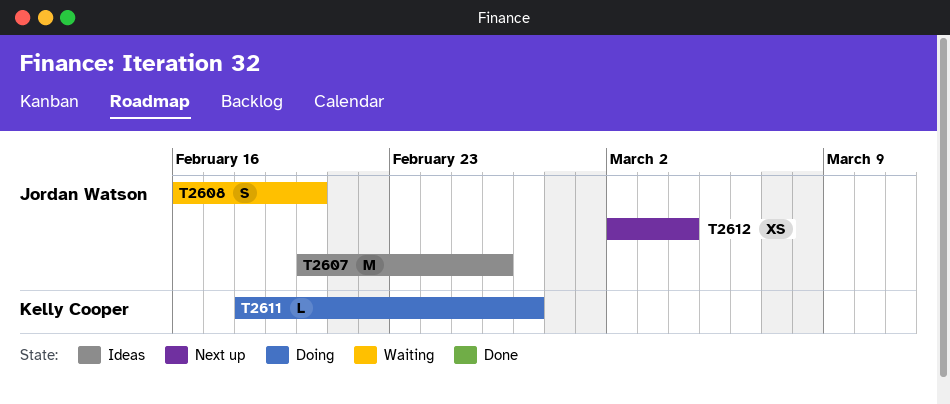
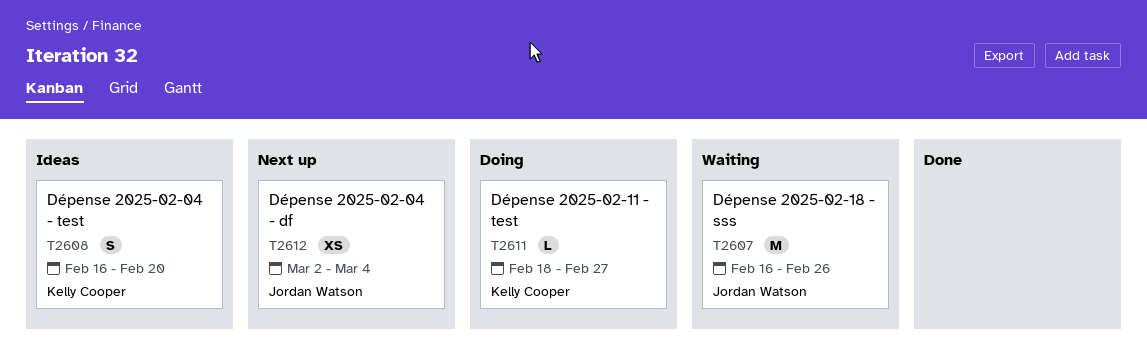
T2607, status: Ideas -> Waiting
T2607, start: Feb 20 -> Feb 16
T2608, status: Waiting -> Ideas
T2608, owner: Jordan Watson -> Kelly Cooper

